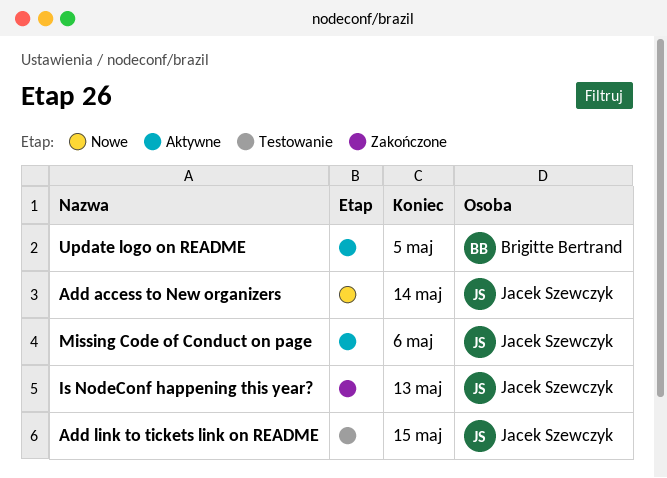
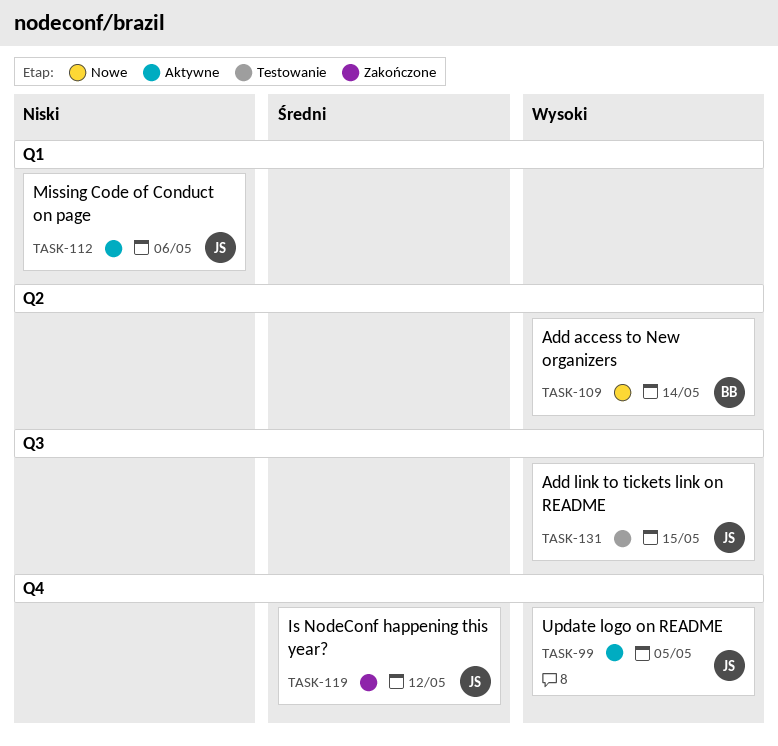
Add access to New organizers, owner: Jacek Szewczyk -> Brigitte Bertrand
Is NodeConf happening this year?, due: May 13 -> May 12
Update logo on README, owner: Brigitte Bertrand -> Jacek Szewczyk

